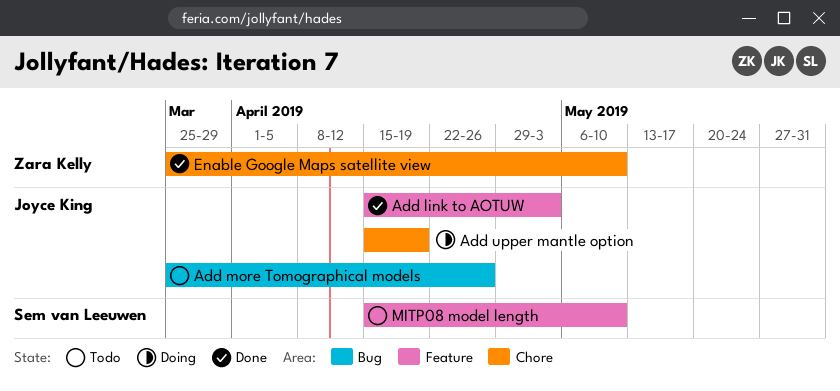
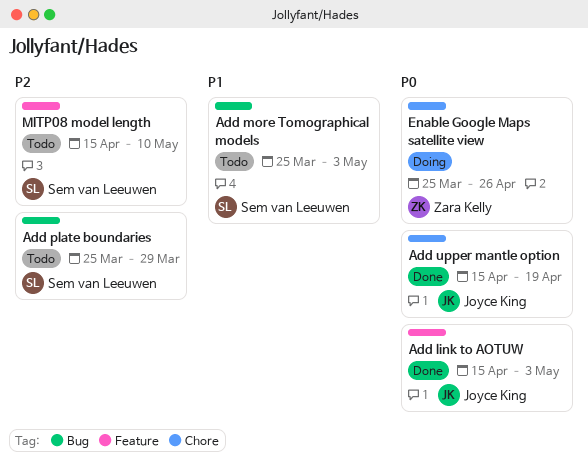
Add more Tomographical models, owner: Joyce King -> Sem van Leeuwen
Add more Tomographical models, due: Apr 26 -> May 3
Add plate boundaries: none -> present
Add upper mantle option, status: Doing -> Done
Enable Google Maps satellite view, status: Done -> Doing
Enable Google Maps satellite view, due: May 10 -> Apr 26

